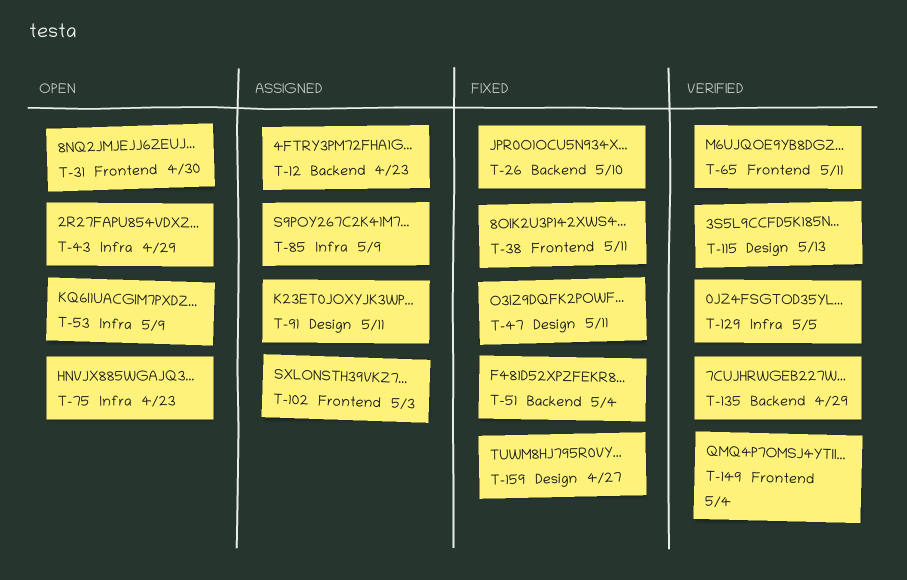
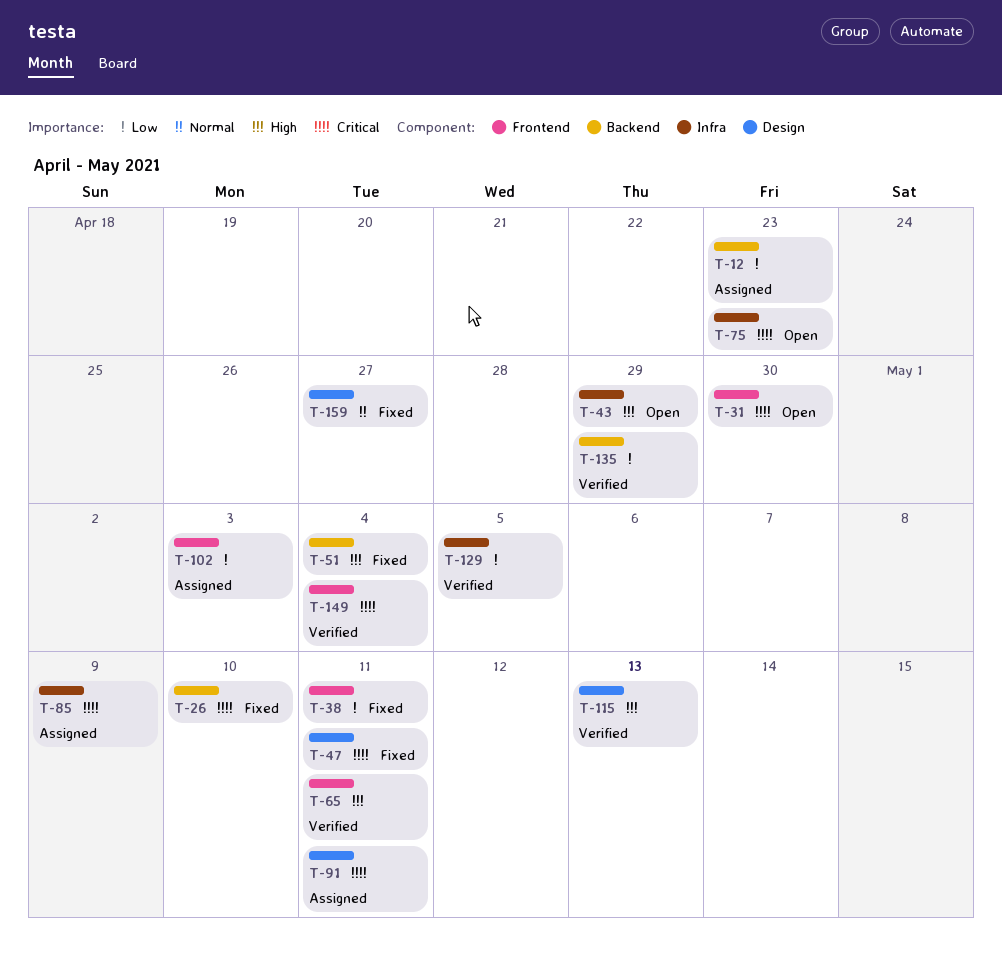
T-53: present -> none

